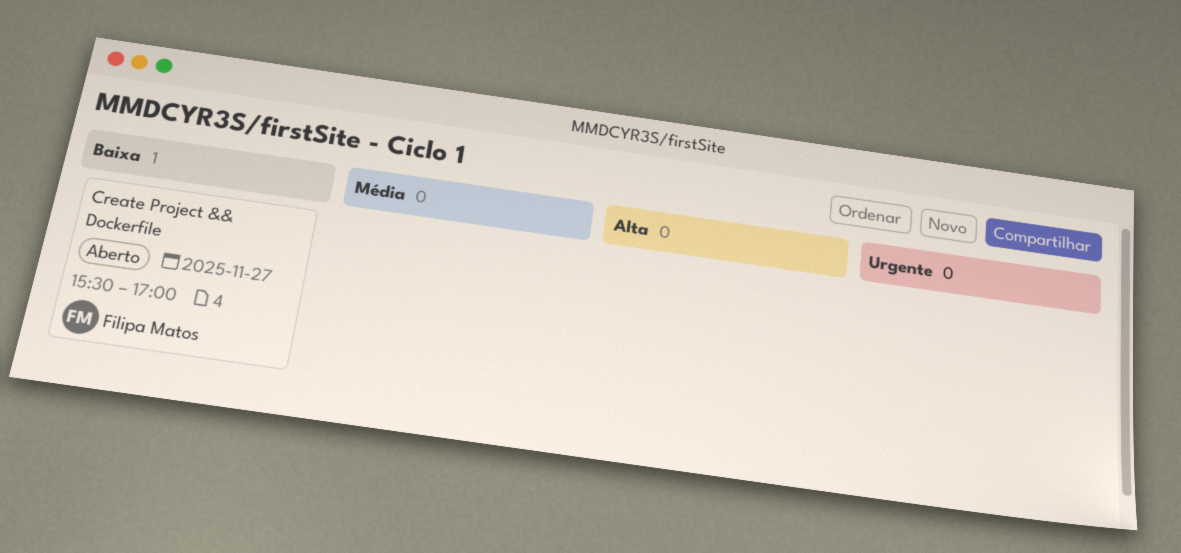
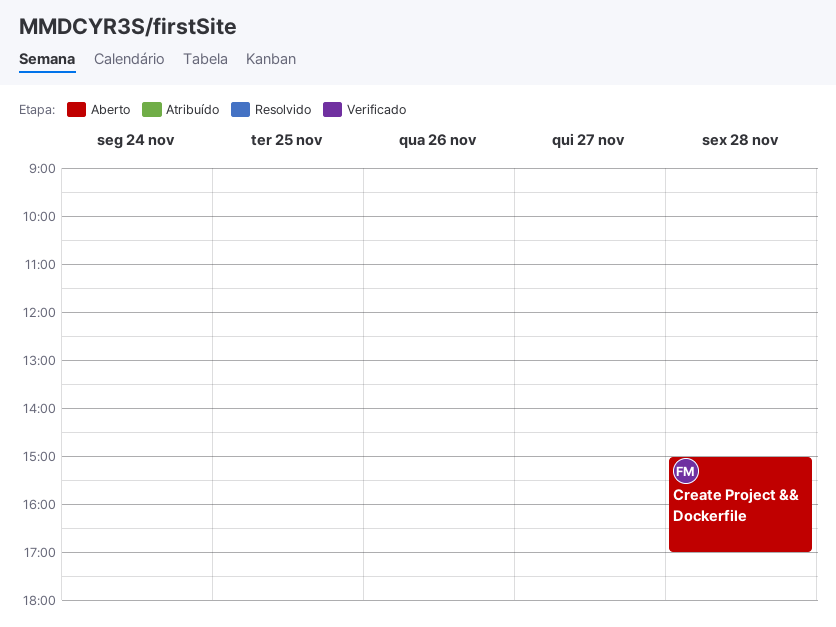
Create Project && Dockerfile, day: Nov 27 -> Nov 28
Create Project && Dockerfile, begins: 15:30 -> 15:00

